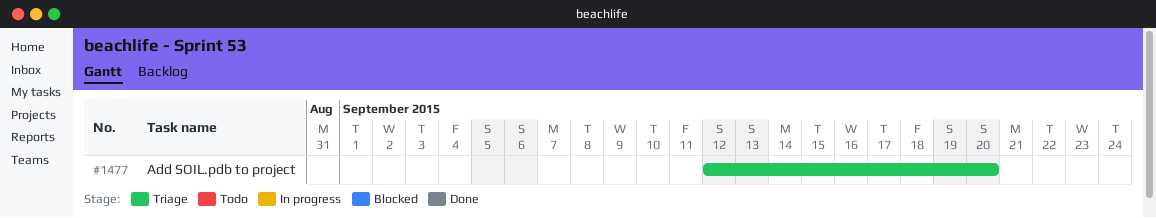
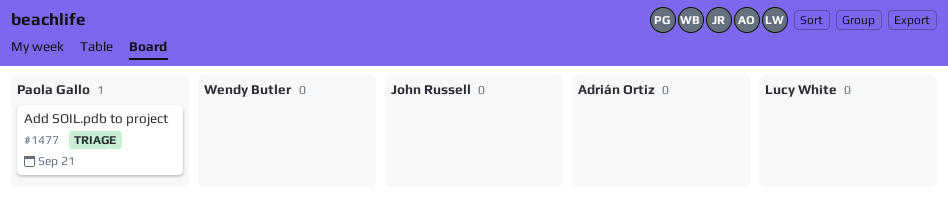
#1477, due: Sep 20 -> Sep 21

